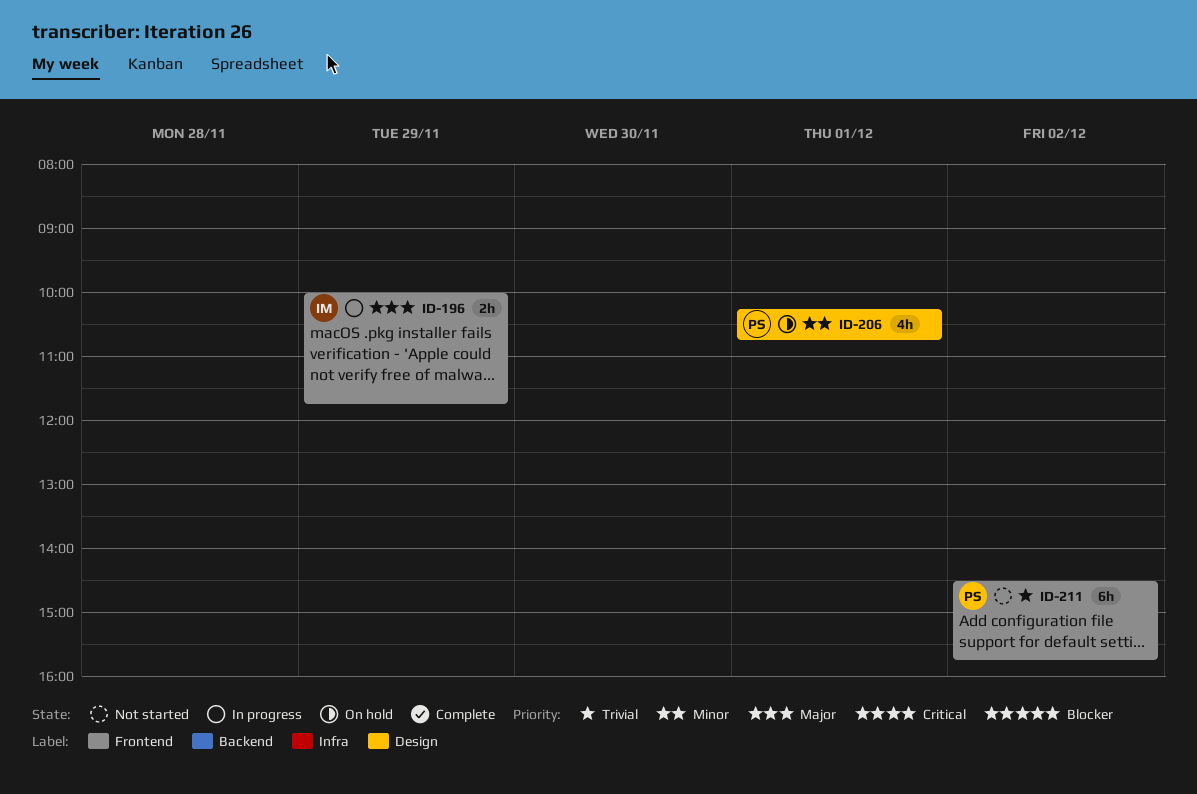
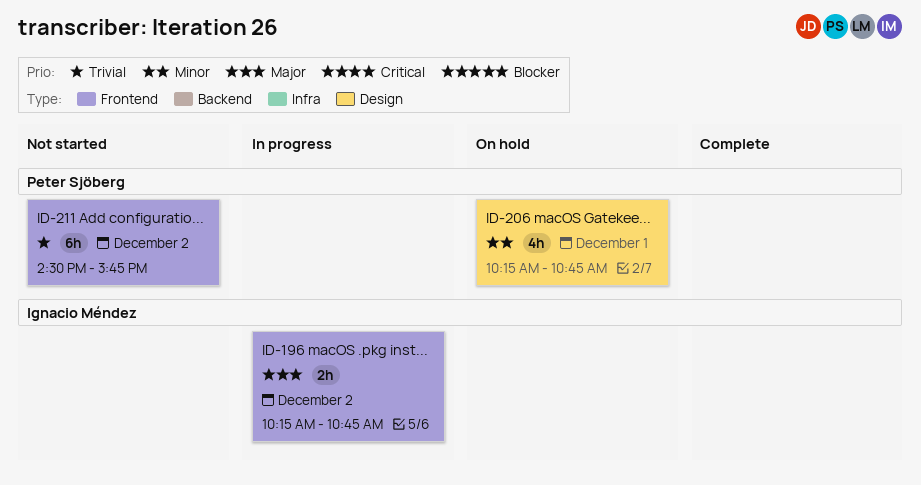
ID-196, day: Nov 29 -> Dec 2
ID-196, begins: 10:00 -> 10:15
ID-196, ends: 11:45 -> 10:45

